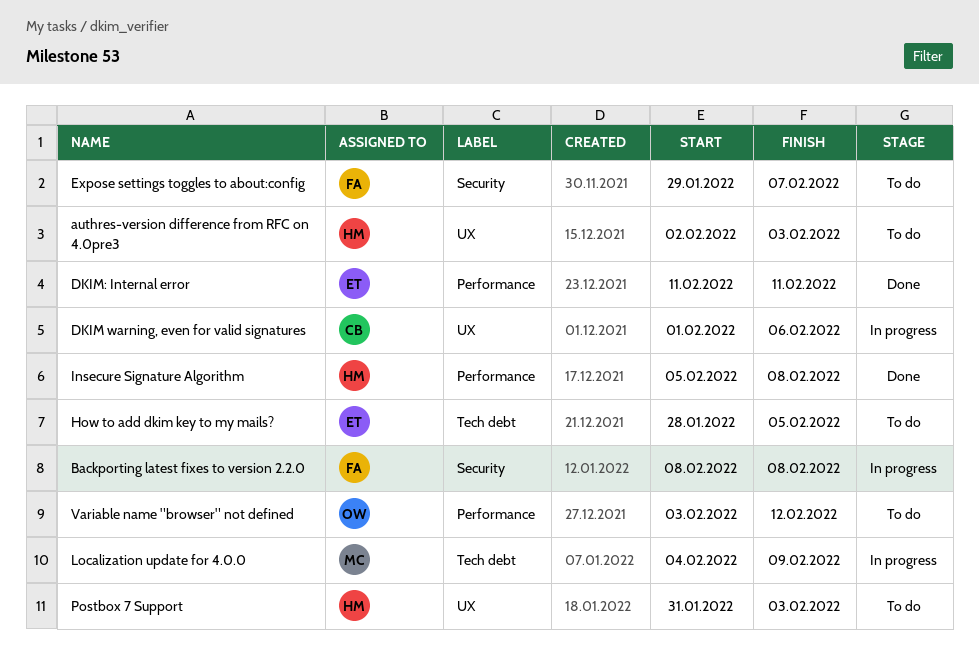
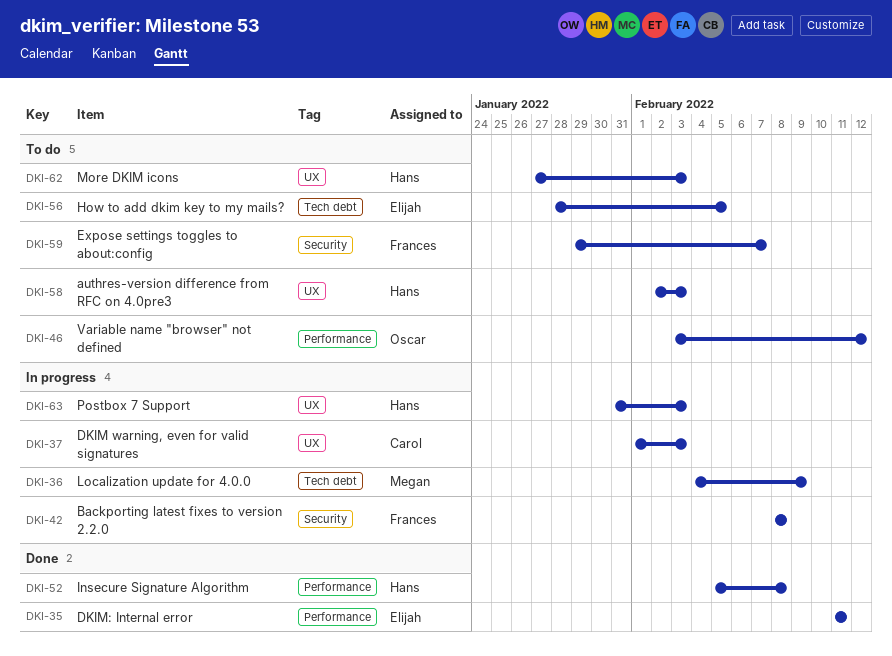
DKIM warning, even for valid signatures, due: Feb 6 -> Feb 3
More DKIM icons: none -> present
Postbox 7 Support, status: To do -> In progress

